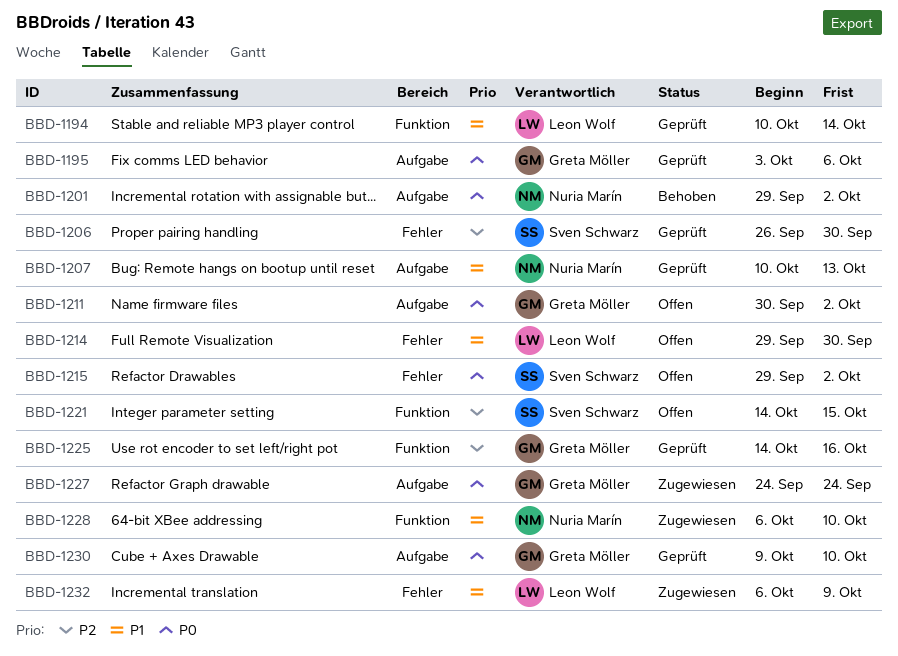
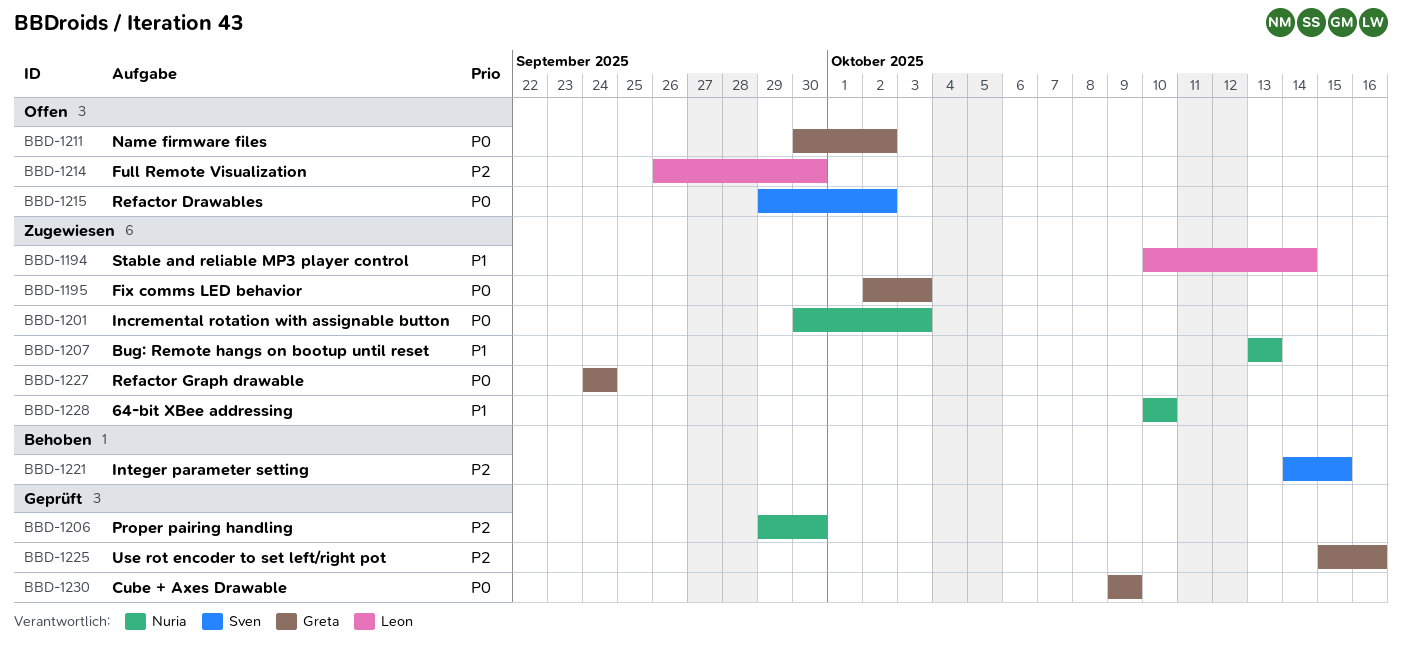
BBD-1194, status: Geprüft -> Zugewiesen
BBD-1195, status: Geprüft -> Zugewiesen
BBD-1195, start: Oct 3 -> Oct 2
BBD-1195, due: Oct 6 -> Oct 3
BBD-1201, status: Behoben -> Zugewiesen
BBD-1201, start: Sep 29 -> Sep 30
BBD-1201, due: Oct 2 -> Oct 3
BBD-1206, owner: Sven Schwarz -> Nuria Marín
BBD-1206, start: Sep 26 -> Sep 29
BBD-1207, status: Geprüft -> Zugewiesen
BBD-1207, start: Oct 10 -> Oct 13
BBD-1214, priority: P1 -> P2
BBD-1214, start: Sep 29 -> Sep 26
BBD-1221, status: Offen -> Behoben
BBD-1225, start: Oct 14 -> Oct 15
BBD-1228, start: Oct 6 -> Oct 10
BBD-1230, due: Oct 10 -> Oct 9
BBD-1232: present -> none

